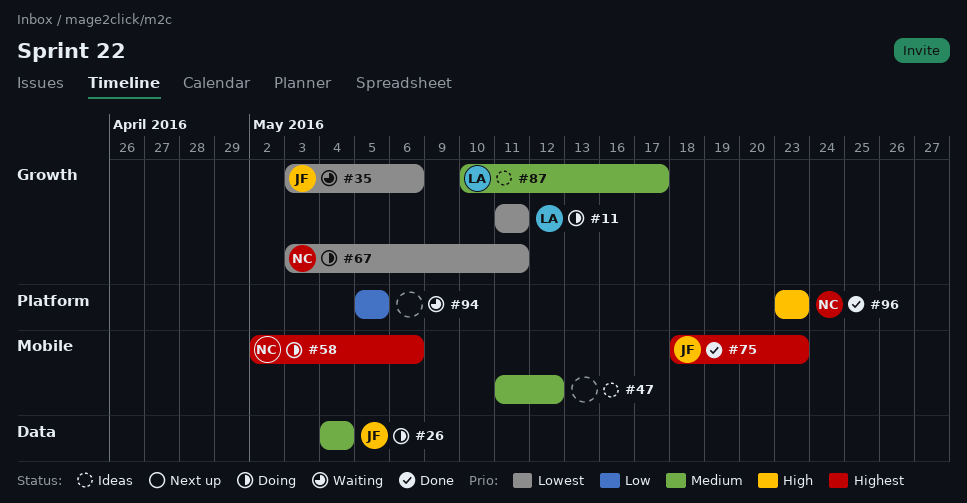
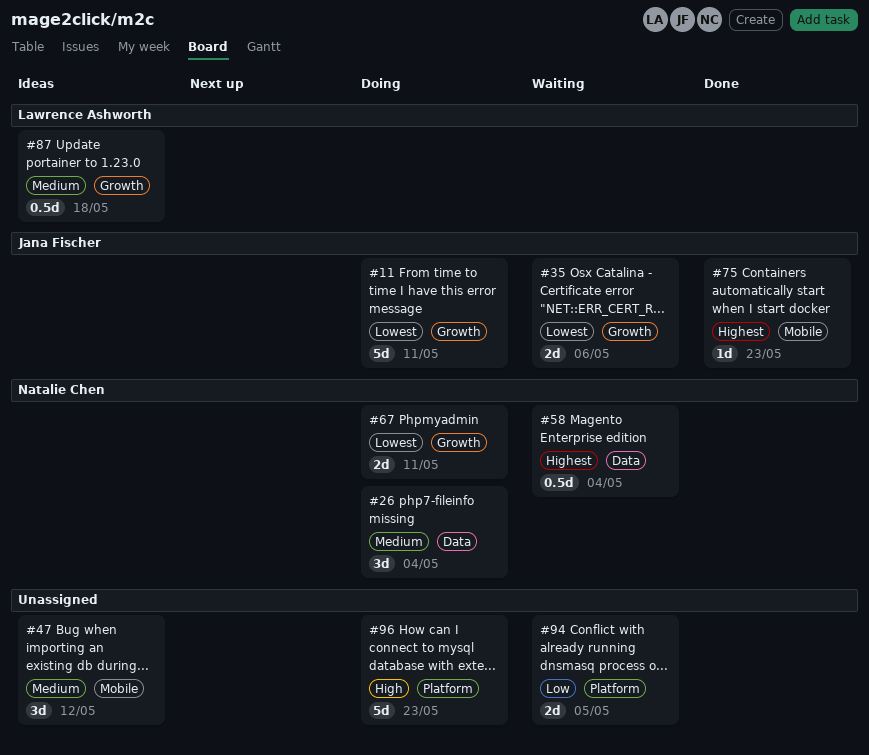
#11, owner: Lawrence Ashworth -> Jana Fischer
#26, owner: Jana Fischer -> Natalie Chen
#58, status: Doing -> Waiting
#58, label: Mobile -> Data
#58, due: May 6 -> May 4
#87, due: May 17 -> May 18
#96, status: Done -> Doing
#96, owner: Natalie Chen -> none

